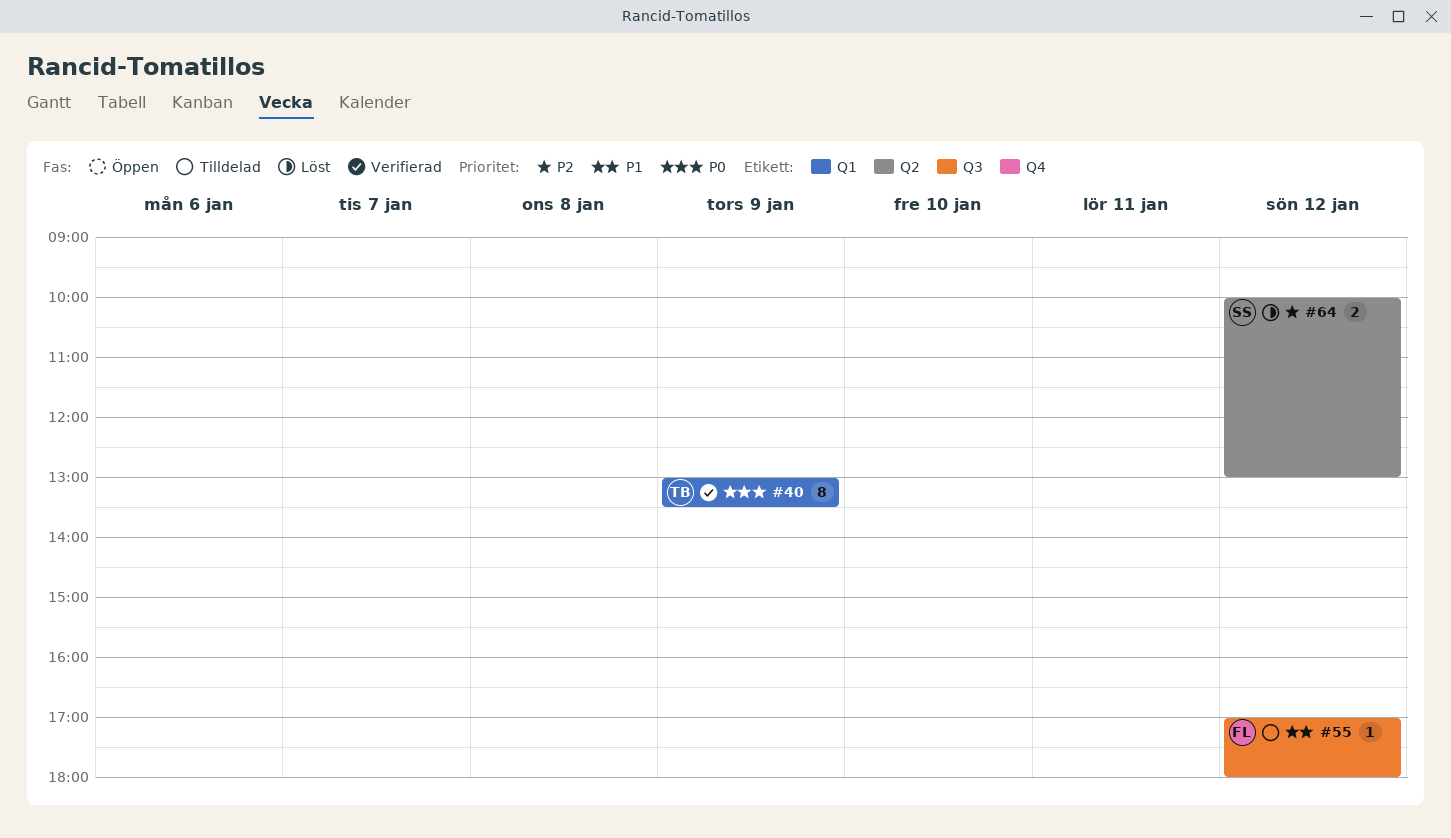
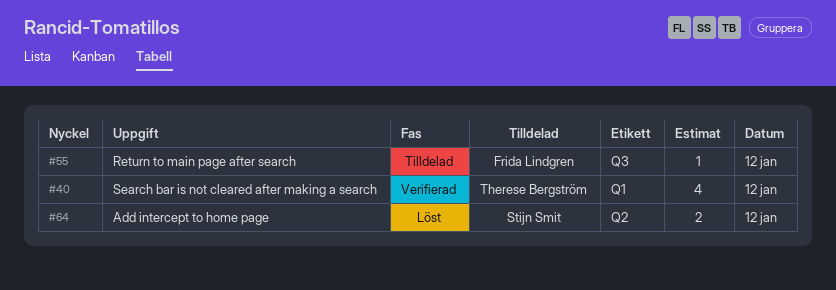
#40, estimate: 8 -> 4
#40, day: Jan 9 -> Jan 12

